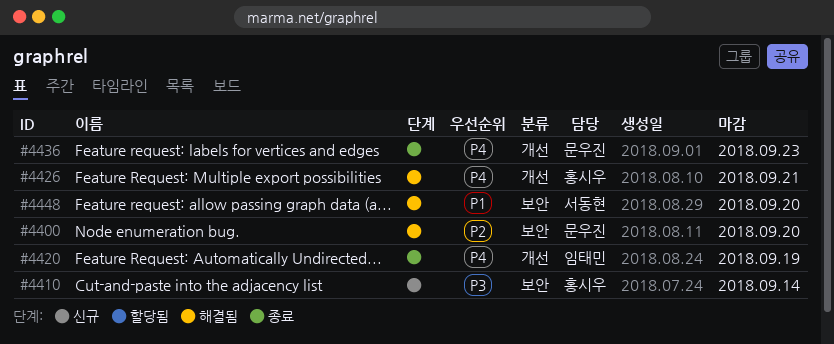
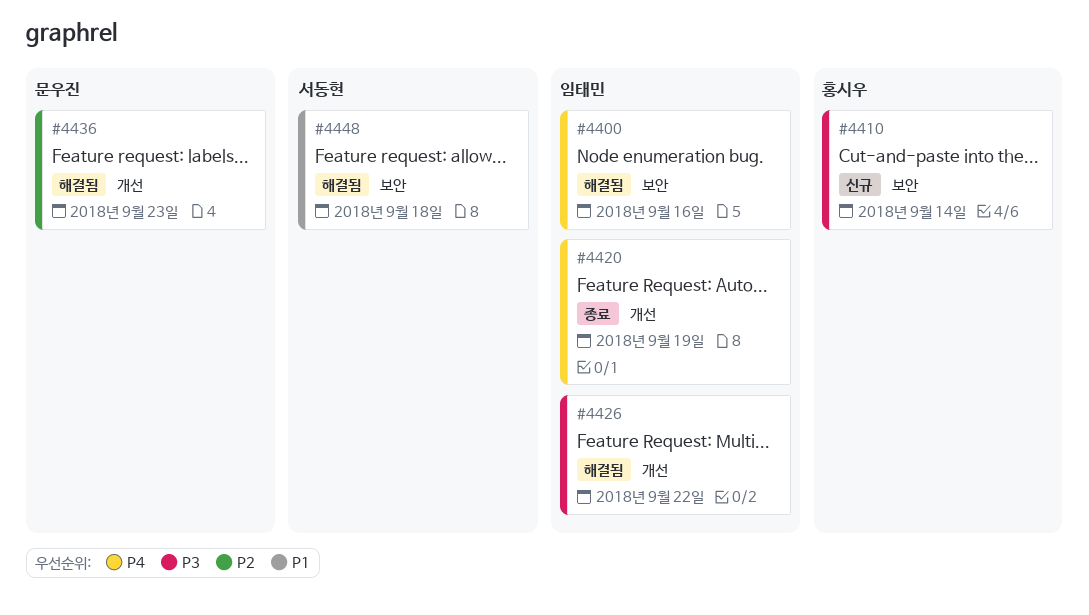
#4400, owner: 문우진 -> 임태민
#4400, priority: P2 -> P4
#4400, due: Sep 20 -> Sep 16
#4426, owner: 홍시우 -> 임태민
#4426, priority: P4 -> P3
#4426, due: Sep 21 -> Sep 22
#4436, status: 종료 -> 해결됨
#4436, priority: P4 -> P2
#4448, due: Sep 20 -> Sep 18

